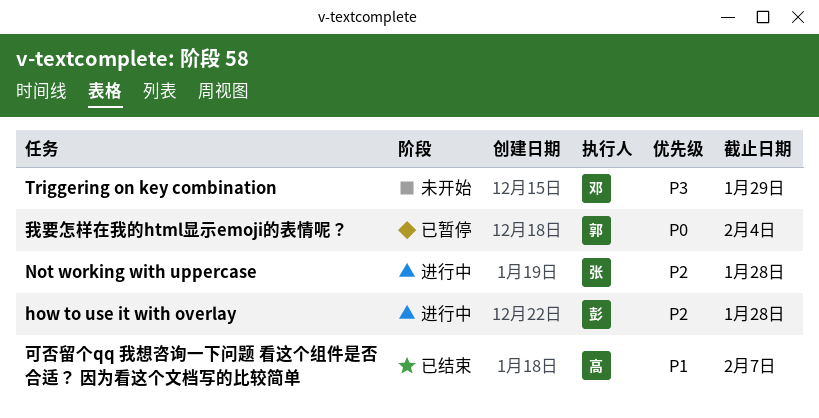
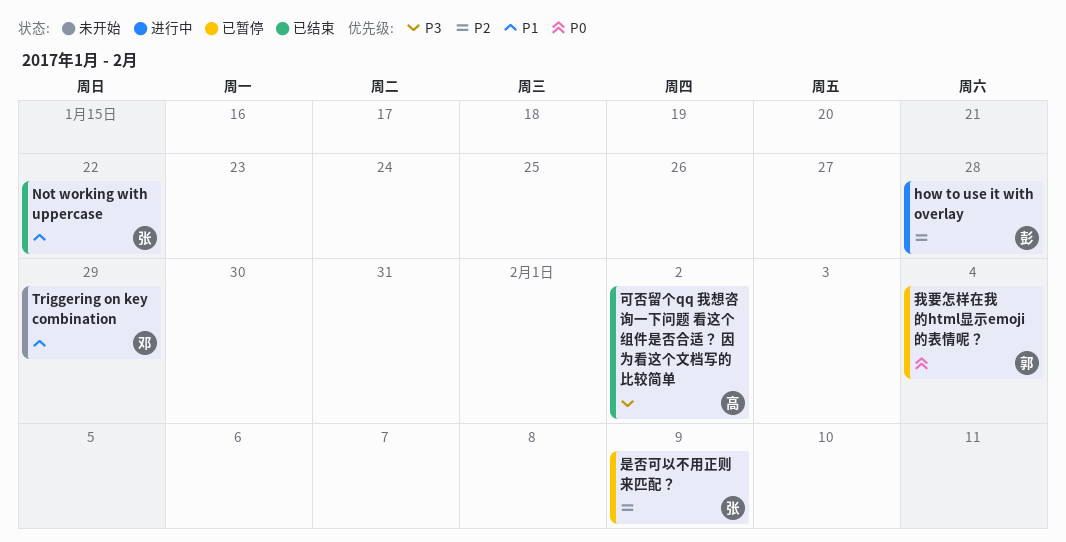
Not working with uppercase, status: 进行中 -> 已结束
Not working with uppercase, priority: P2 -> P1
Not working with uppercase, due: Jan 28 -> Jan 22
Triggering on key combination, priority: P3 -> P1
可否留个qq 我想咨询一下问题 看这个组件是否合适？ 因为看这个文档写的比较简单, priority: P1 -> P3
可否留个qq 我想咨询一下问题 看这个组件是否合适？ 因为看这个文档写的比较简单, due: Feb 7 -> Feb 2
是否可以不用正则来匹配？: none -> present

